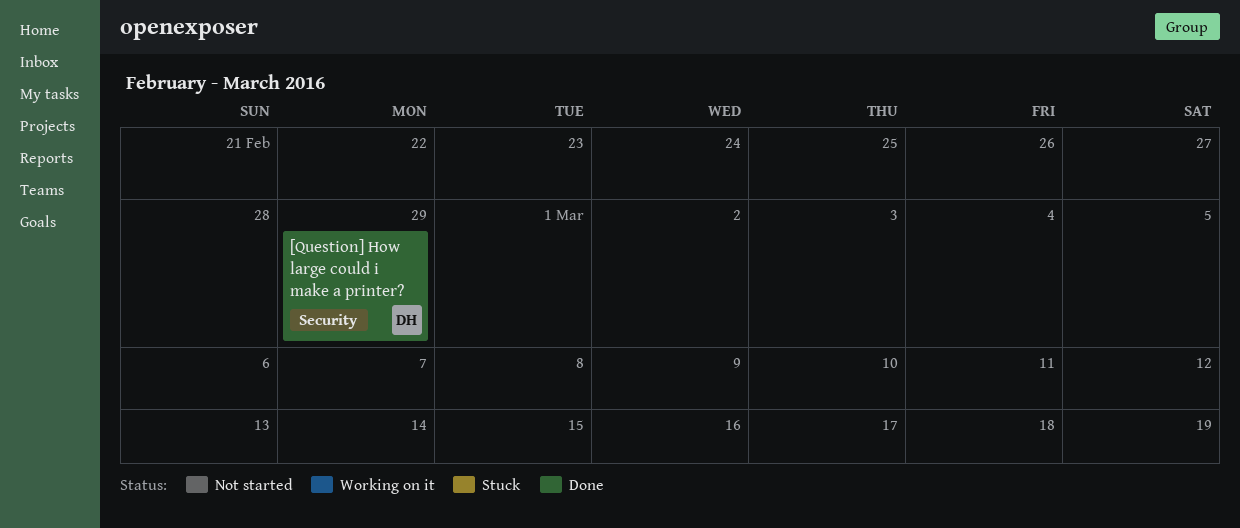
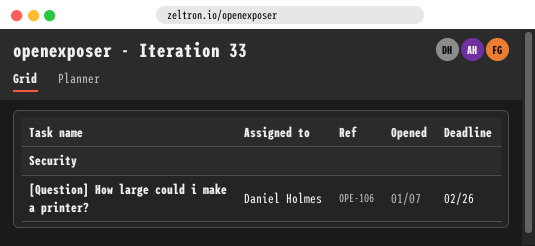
[Question] How large could i make a printer?, due: Feb 29 -> Feb 26

